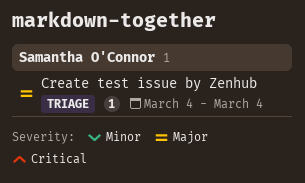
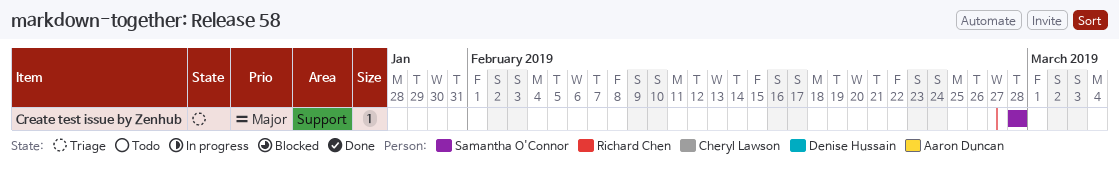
Create test issue by Zenhub, start: Mar 4 -> Feb 28
Create test issue by Zenhub, due: Mar 4 -> Feb 28

